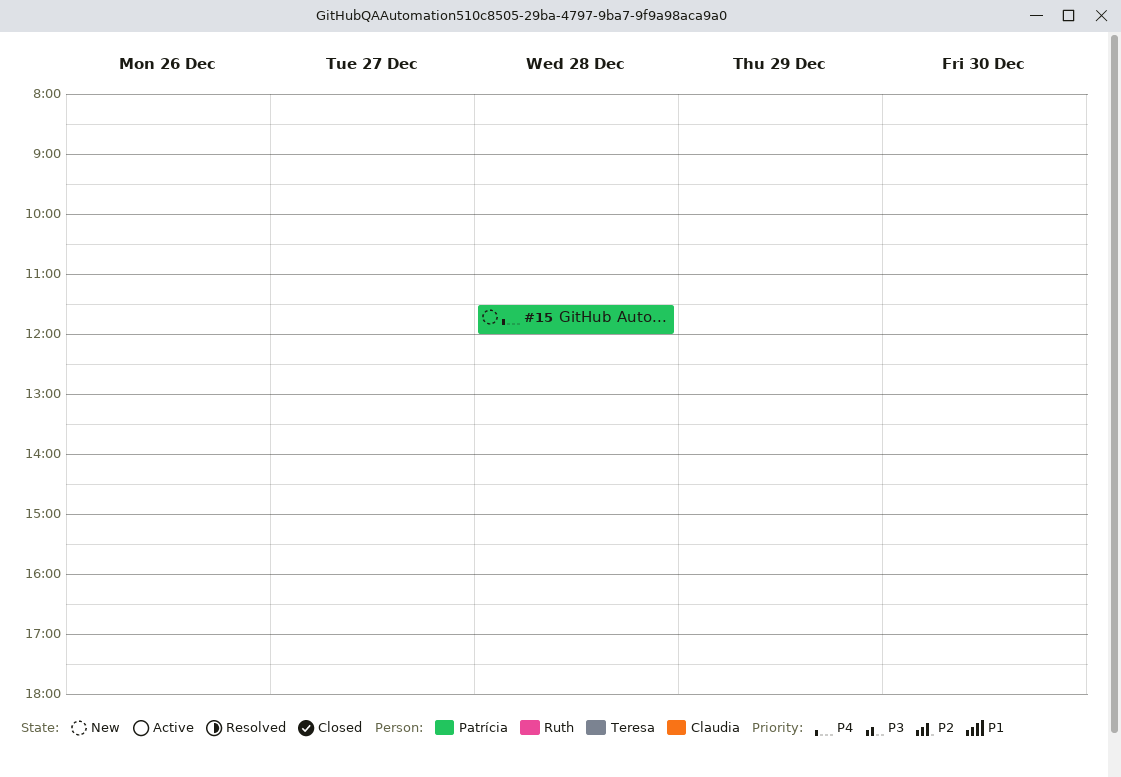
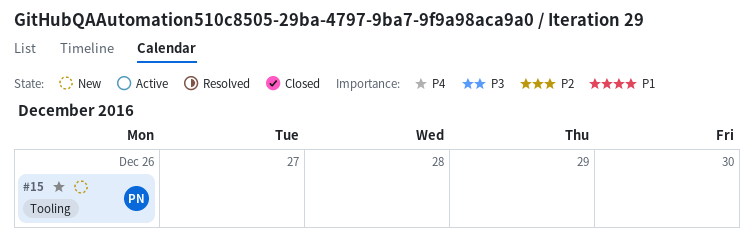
#15, day: Dec 28 -> Dec 26

